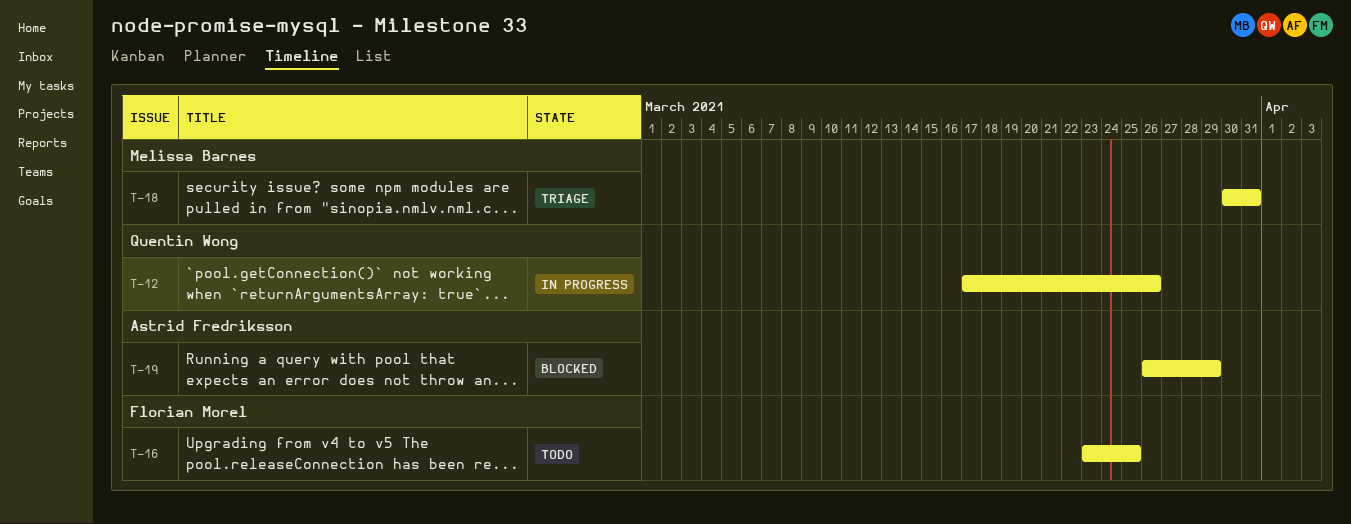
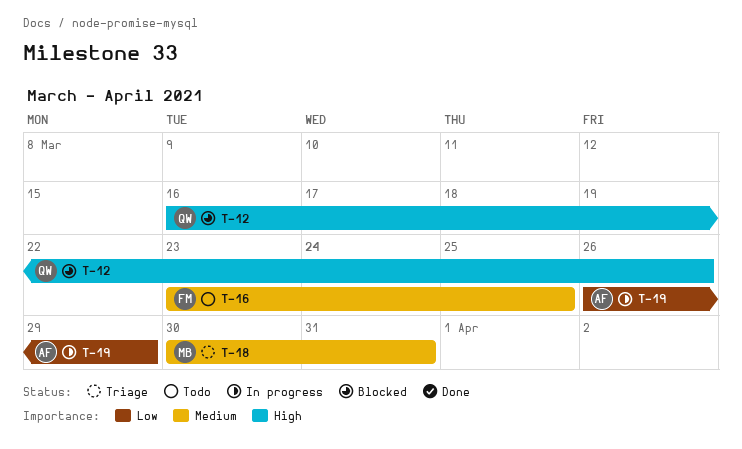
T-12, status: In progress -> Blocked
T-12, start: Mar 17 -> Mar 16
T-19, status: Blocked -> In progress

